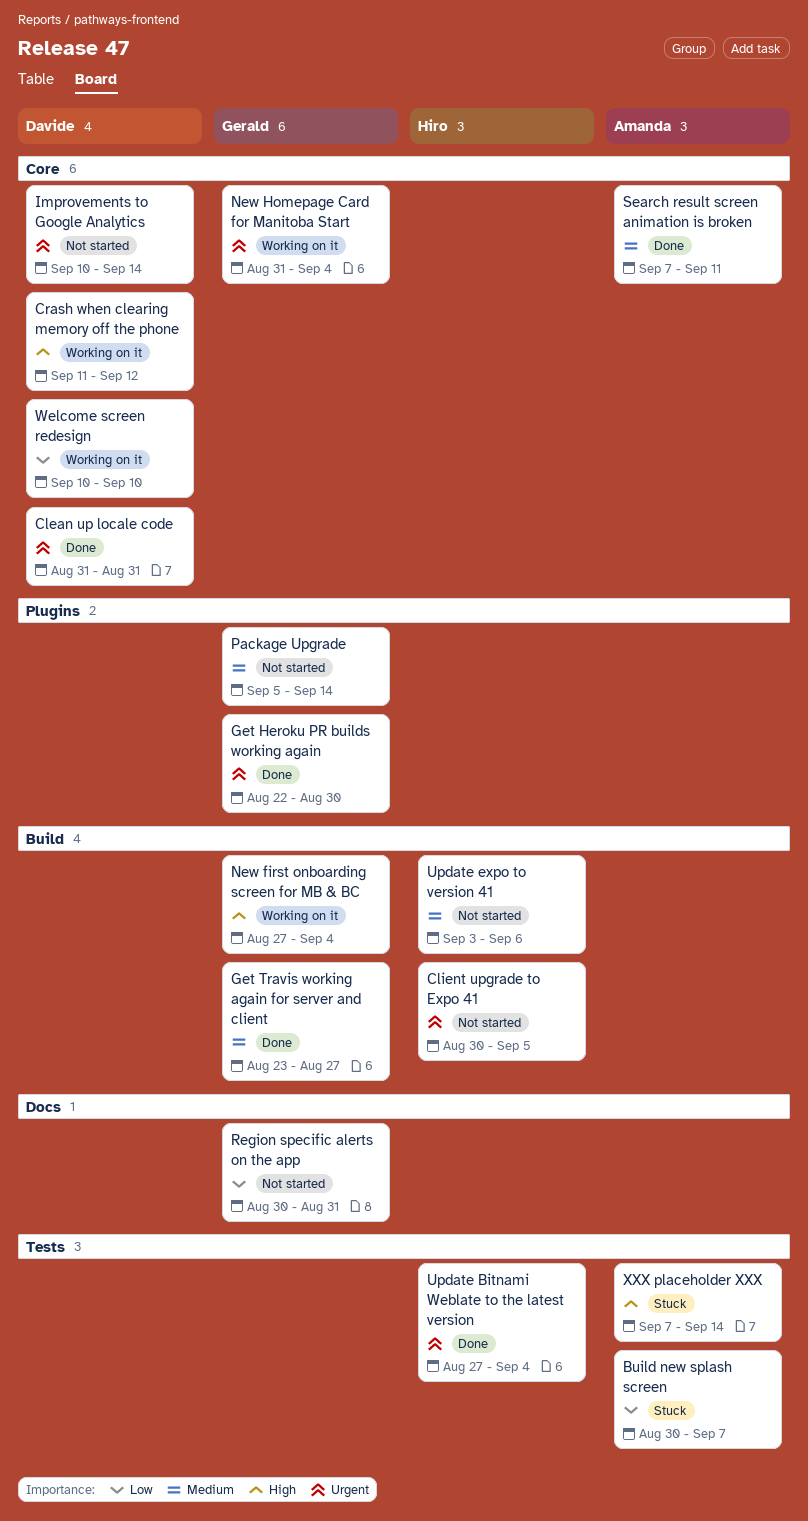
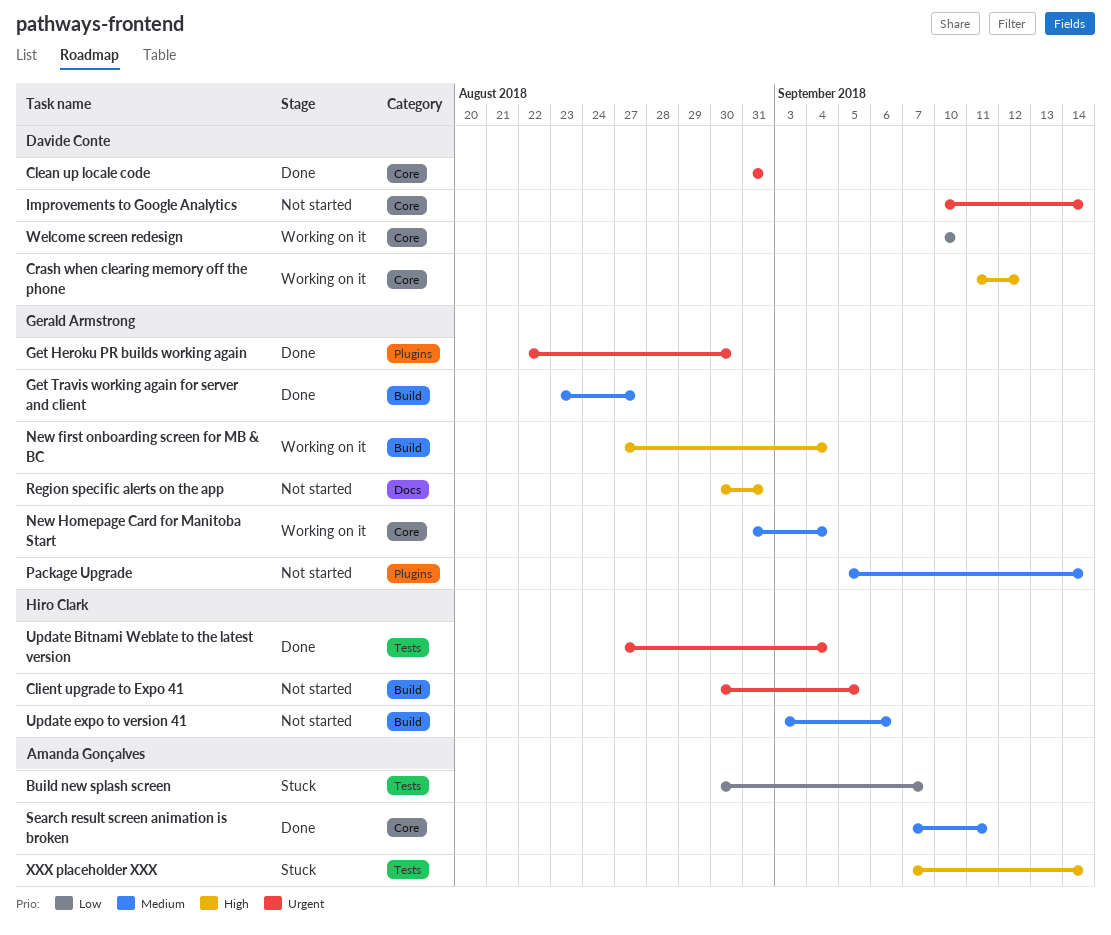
New Homepage Card for Manitoba Start, priority: Urgent -> Medium
Region specific alerts on the app, priority: Low -> High

